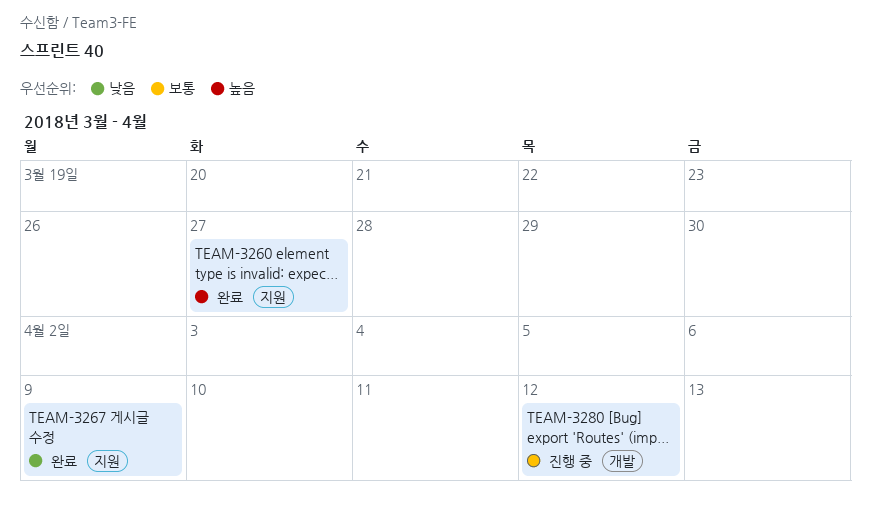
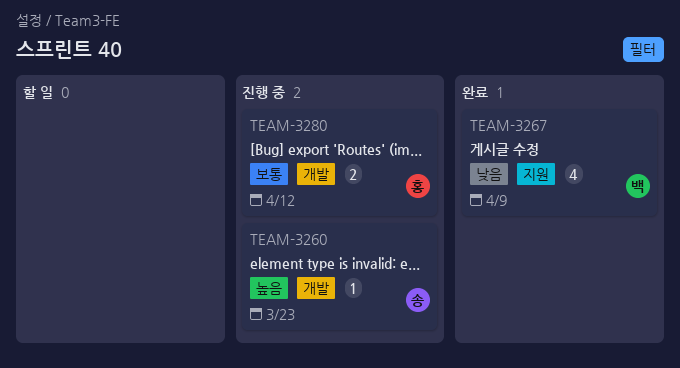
TEAM-3260, status: 완료 -> 진행 중
TEAM-3260, label: 지원 -> 개발
TEAM-3260, due: Mar 27 -> Mar 23

